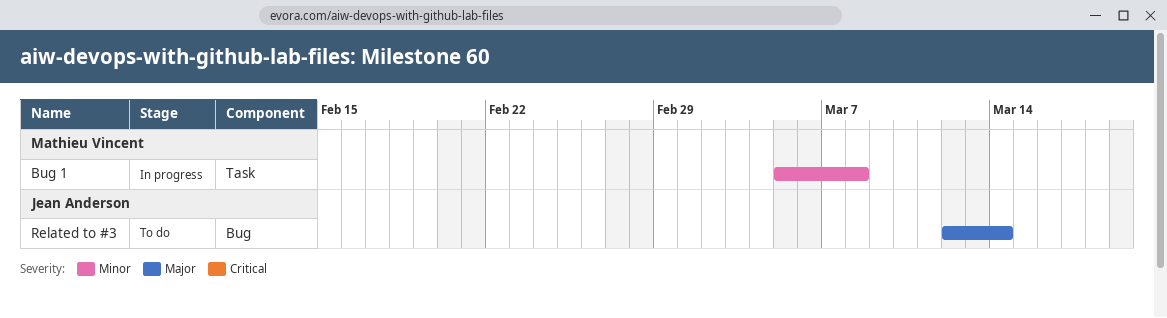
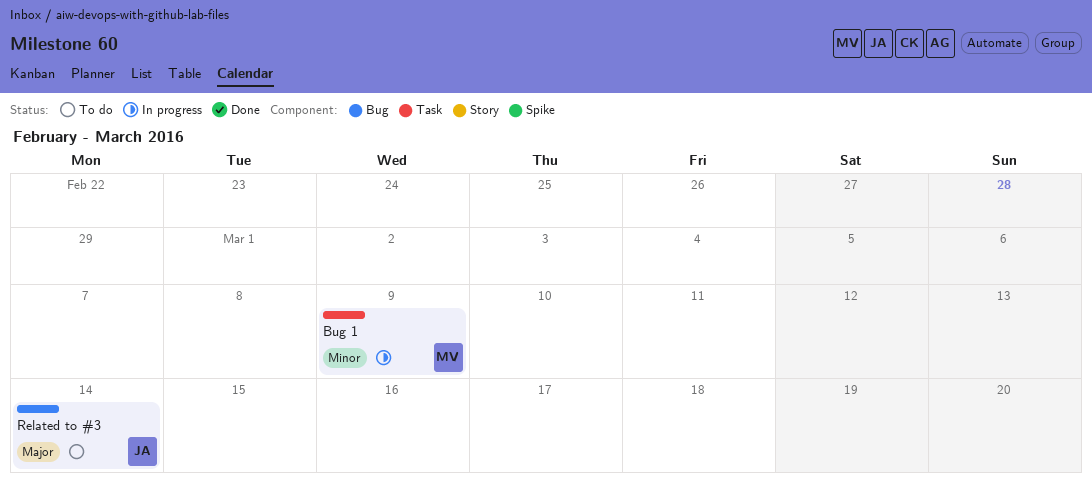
Bug 1, due: Mar 8 -> Mar 9

